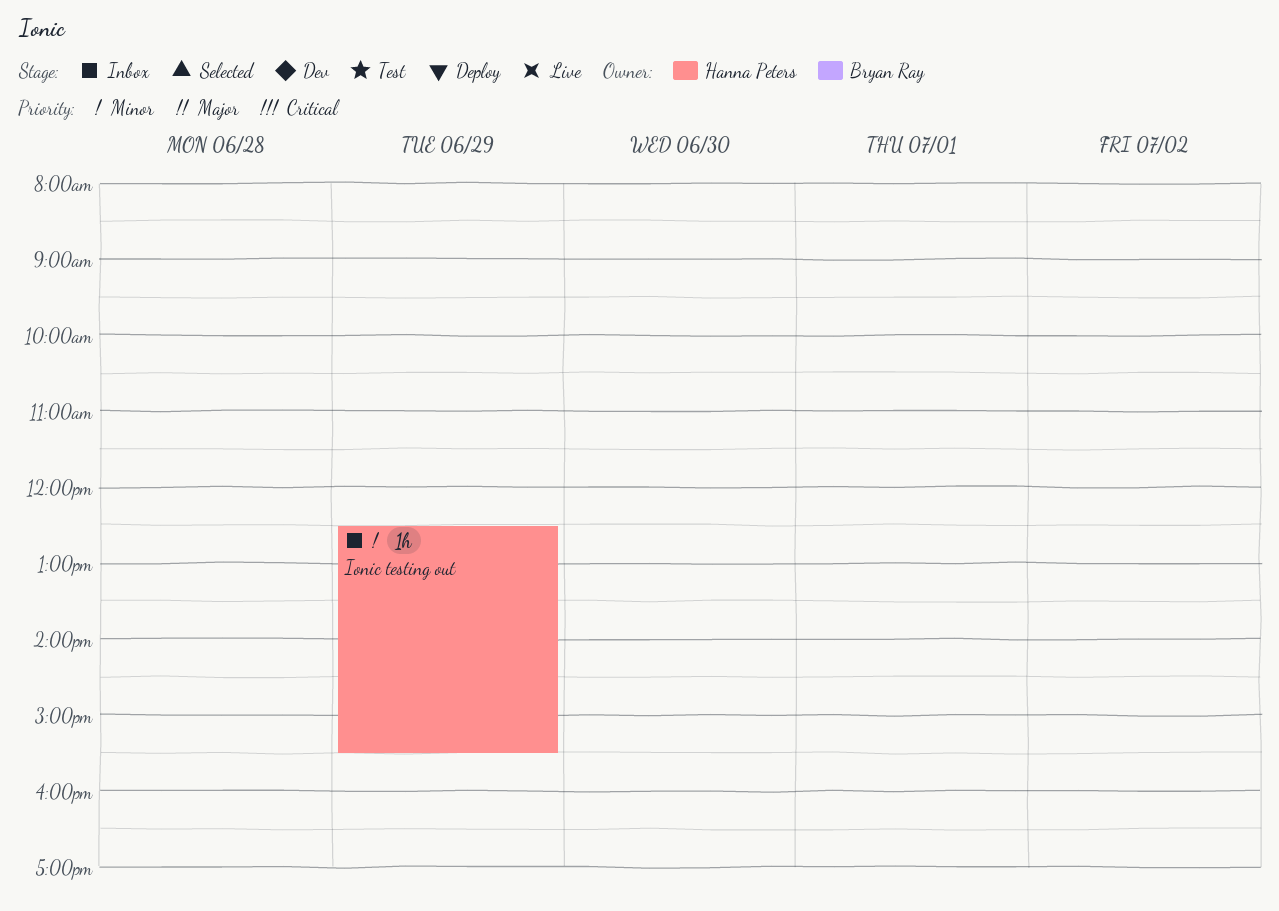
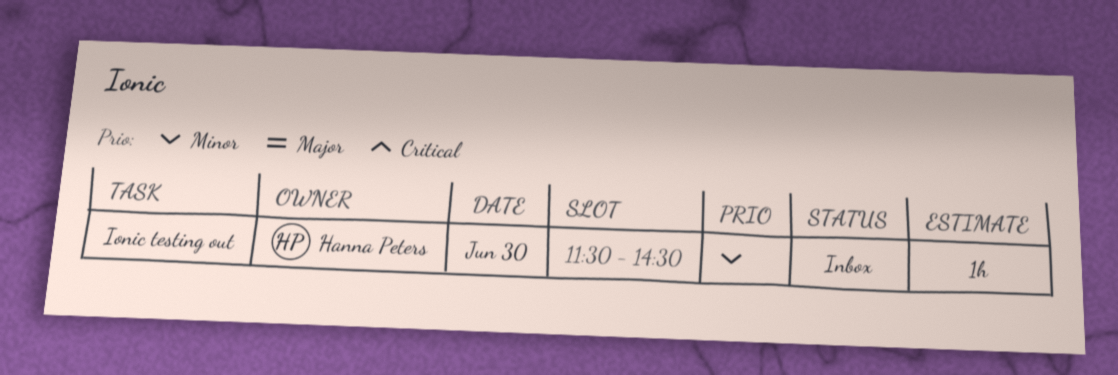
Ionic testing out, day: Jun 29 -> Jun 30
Ionic testing out, begins: 12:30 -> 11:30
Ionic testing out, ends: 15:30 -> 14:30

